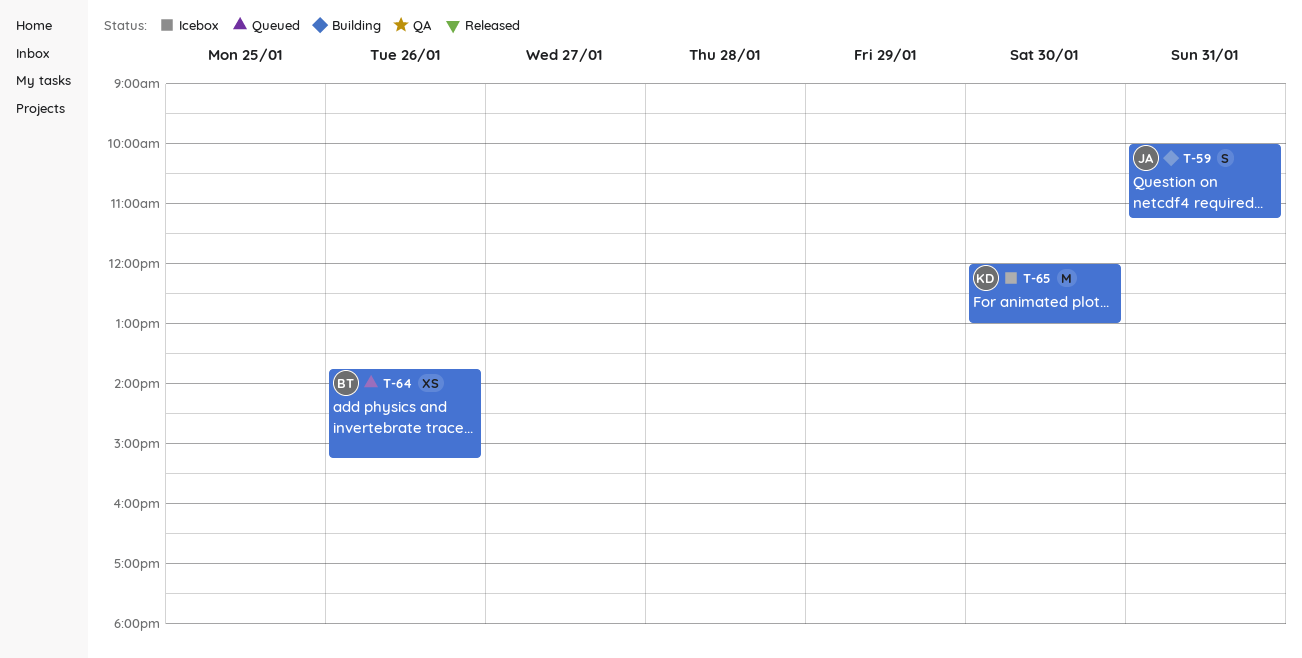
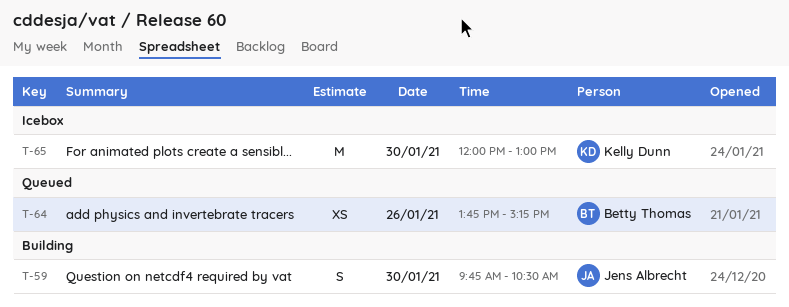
T-59, day: Jan 31 -> Jan 30
T-59, begins: 10:00 -> 09:45
T-59, ends: 11:15 -> 10:30

